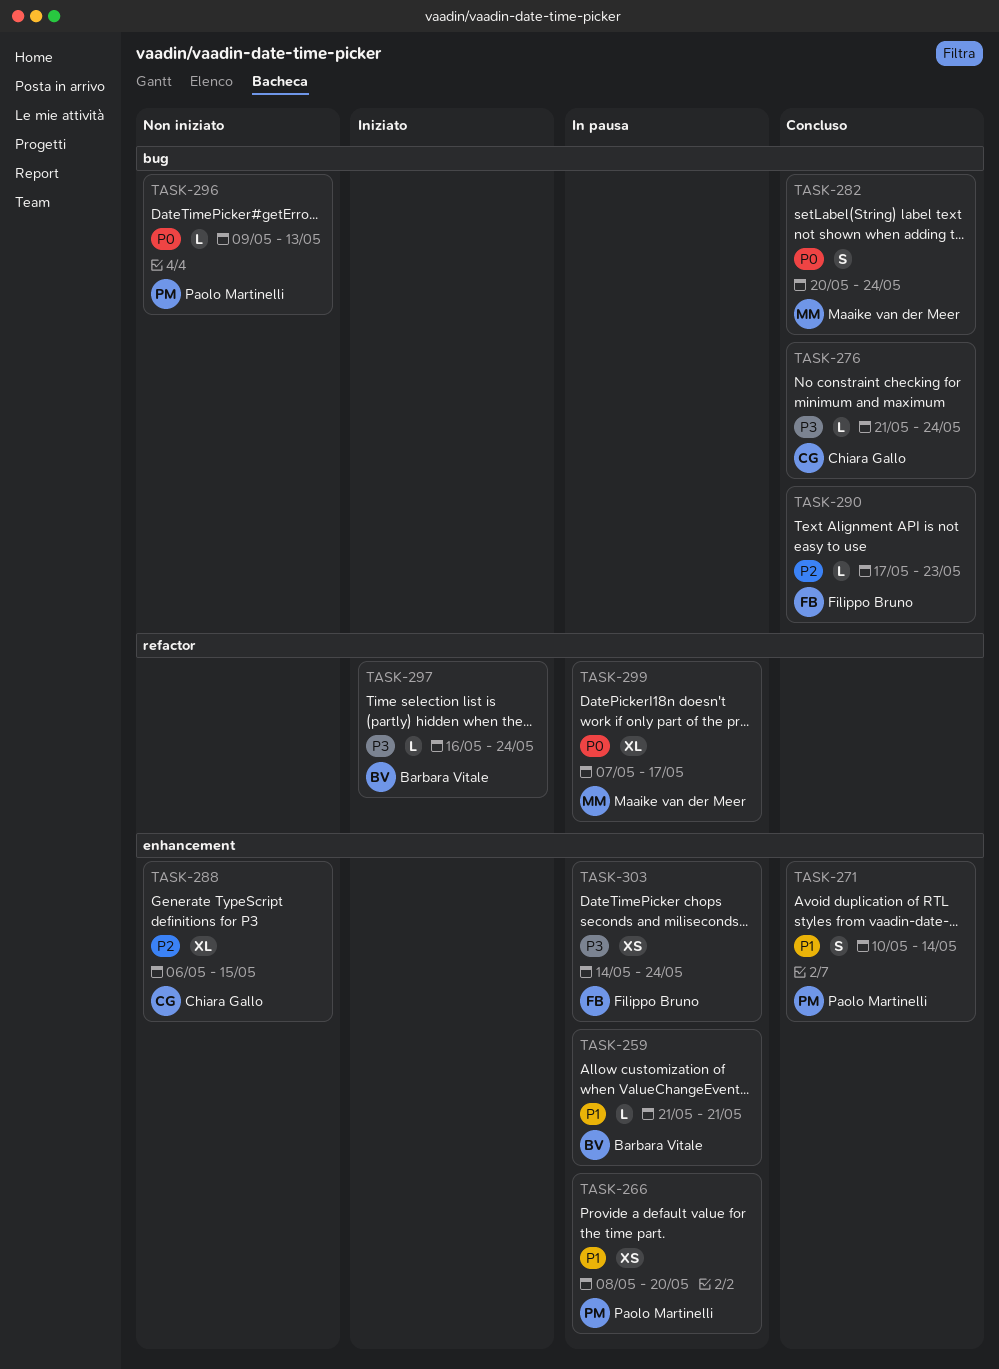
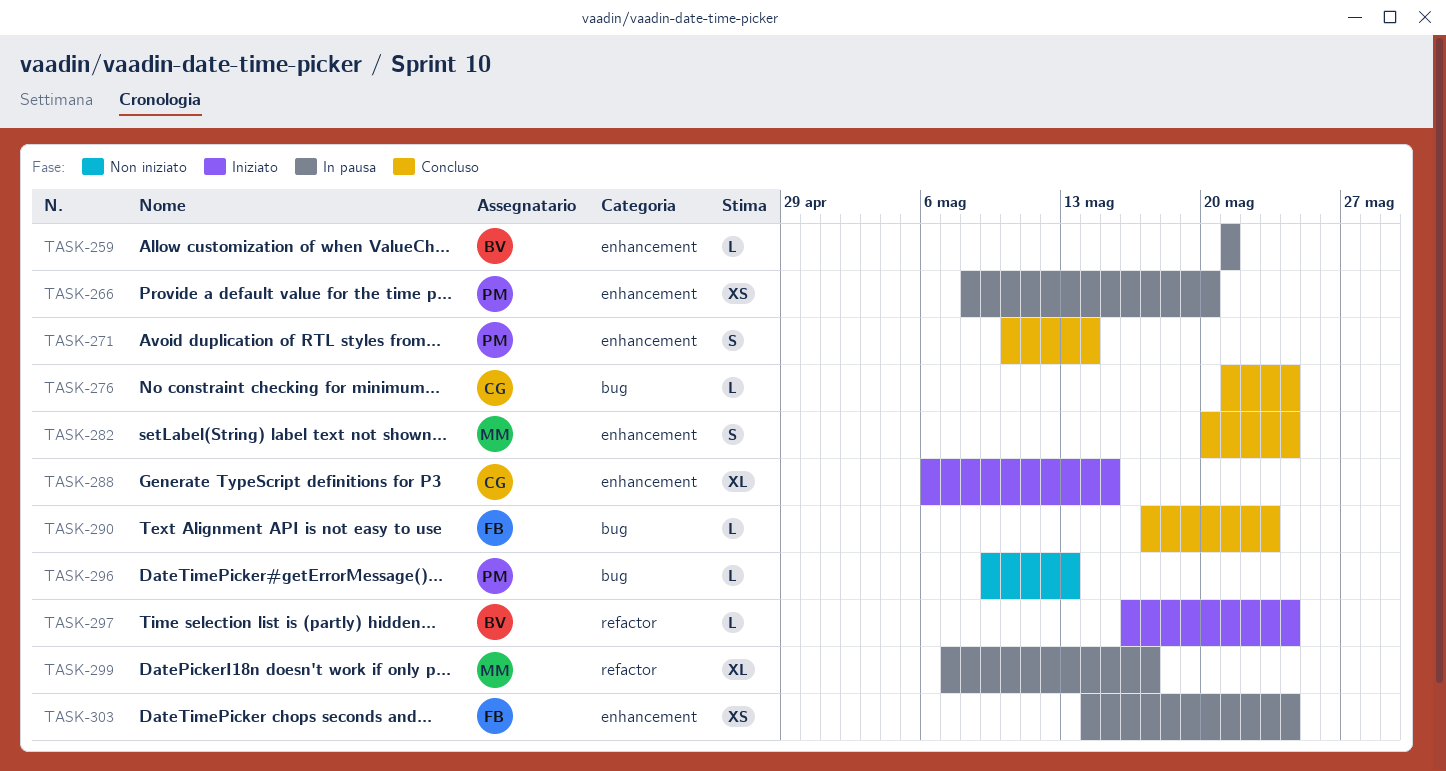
TASK-282, label: bug -> enhancement
TASK-288, status: Non iniziato -> Iniziato

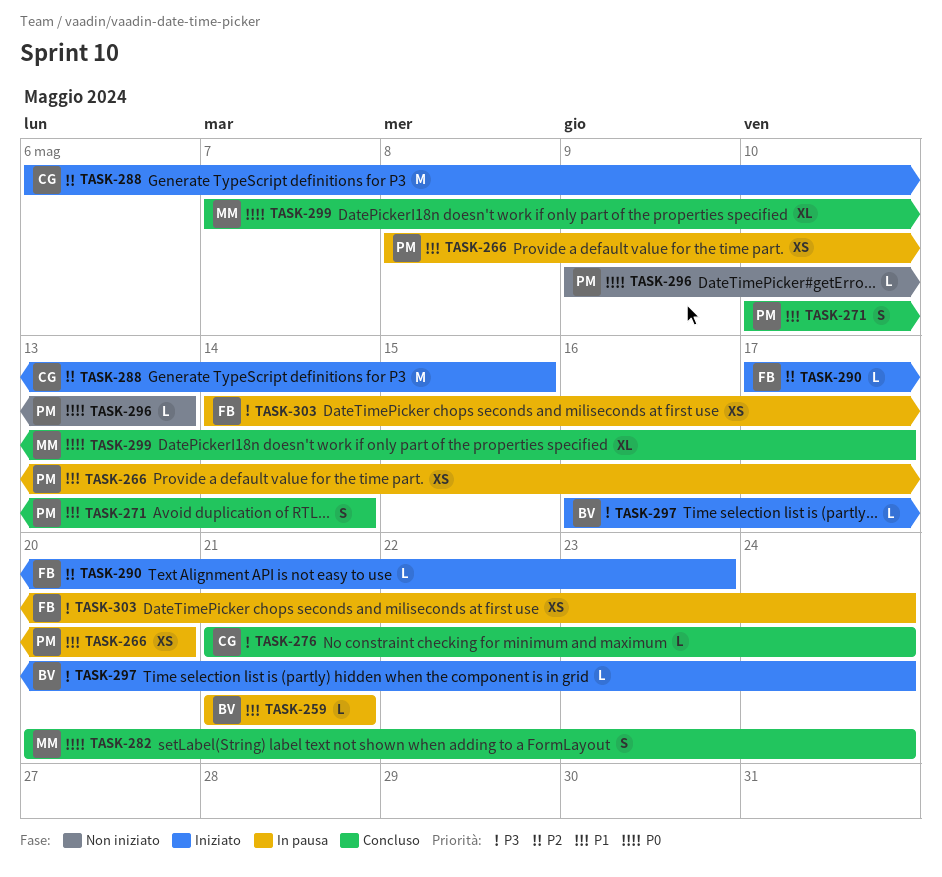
TASK-288, estimate: XL -> M
TASK-290, status: Concluso -> Iniziato
TASK-299, status: In pausa -> Concluso

